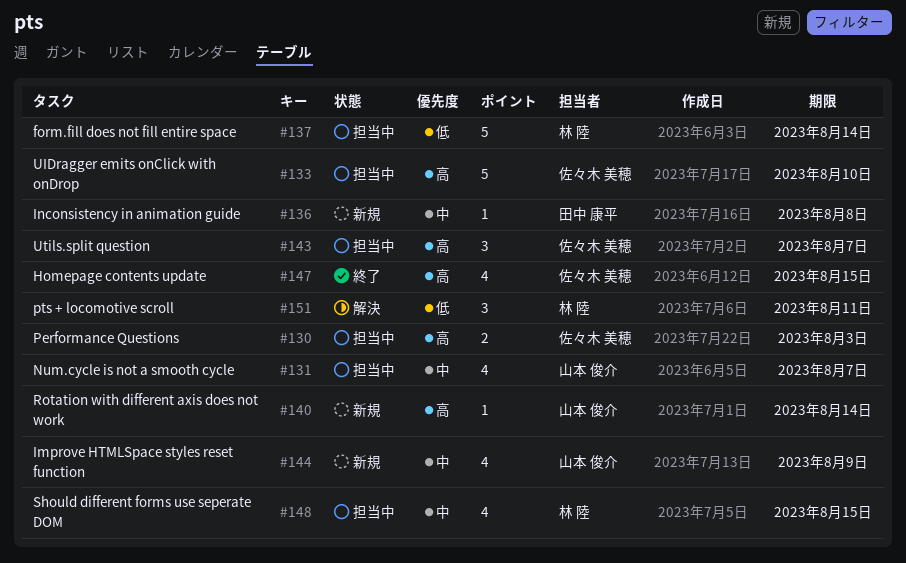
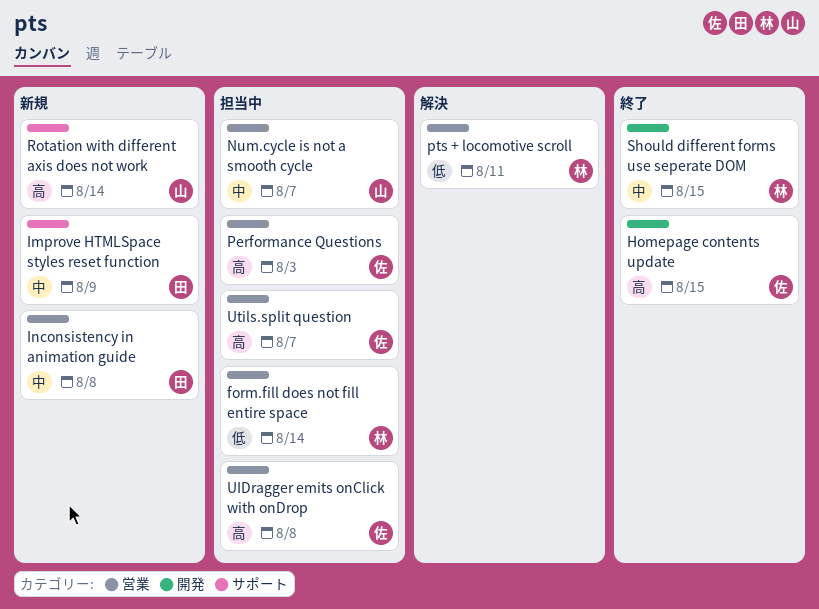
Improve HTMLSpace styles reset function, owner: 山本 俊介 -> 田中 康平
Should different forms use seperate DOM, status: 担当中 -> 終了
UIDragger emits onClick with onDrop, due: Aug 10 -> Aug 8

